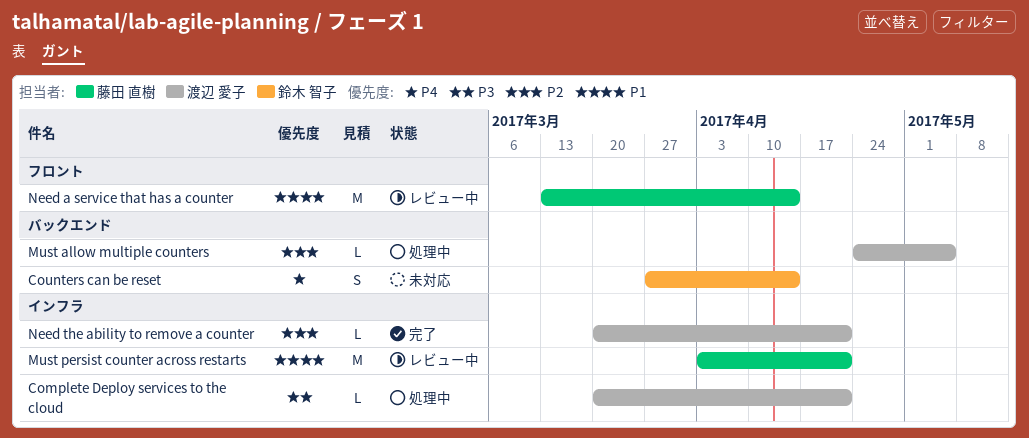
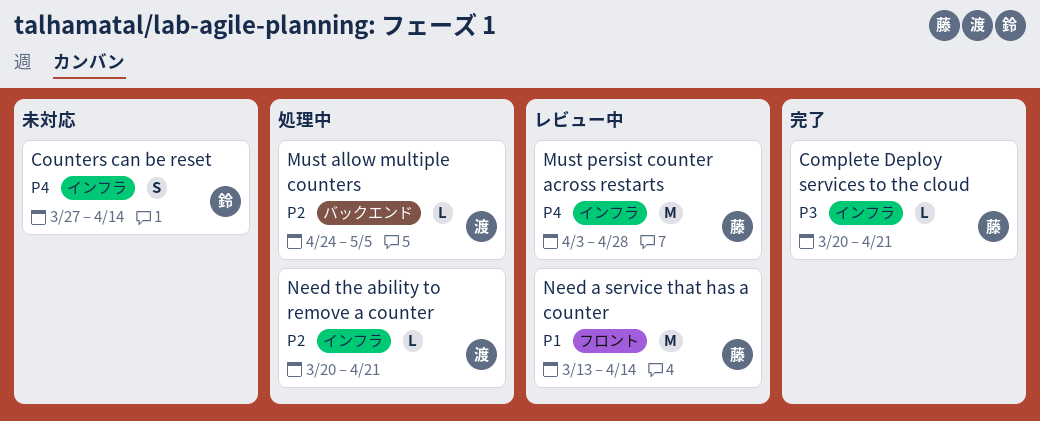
Complete Deploy services to the cloud, status: 処理中 -> 完了
Complete Deploy services to the cloud, owner: 渡辺 愛子 -> 藤田 直樹
Counters can be reset, label: バックエンド -> インフラ
Must persist counter across restarts, priority: P1 -> P4
Must persist counter across restarts, due: Apr 21 -> Apr 28
Need the ability to remove a counter, status: 完了 -> 処理中

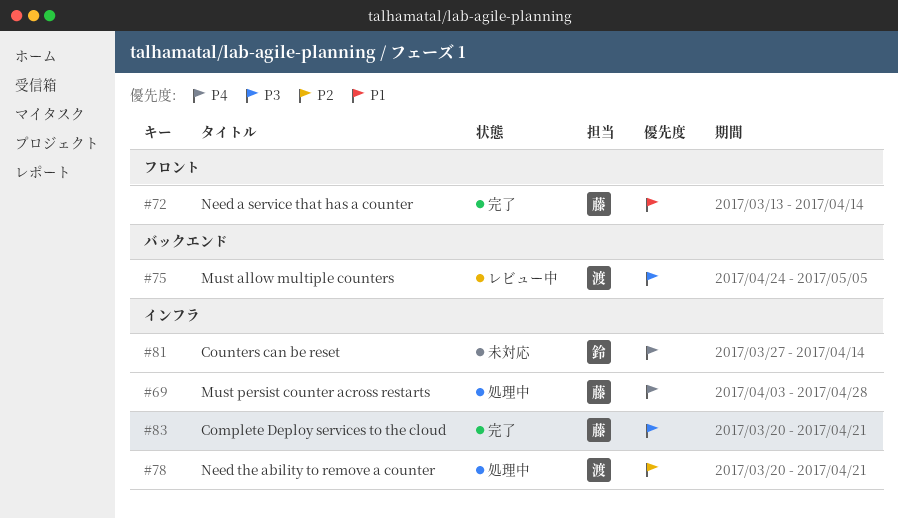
Must allow multiple counters, status: 処理中 -> レビュー中
Must allow multiple counters, priority: P2 -> P3
Must persist counter across restarts, status: レビュー中 -> 処理中
Need a service that has a counter, status: レビュー中 -> 完了

